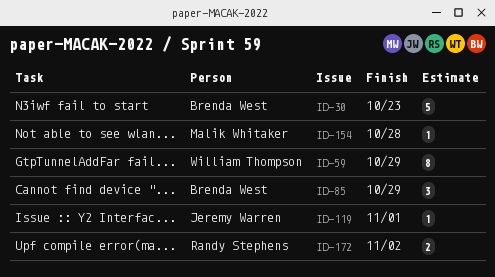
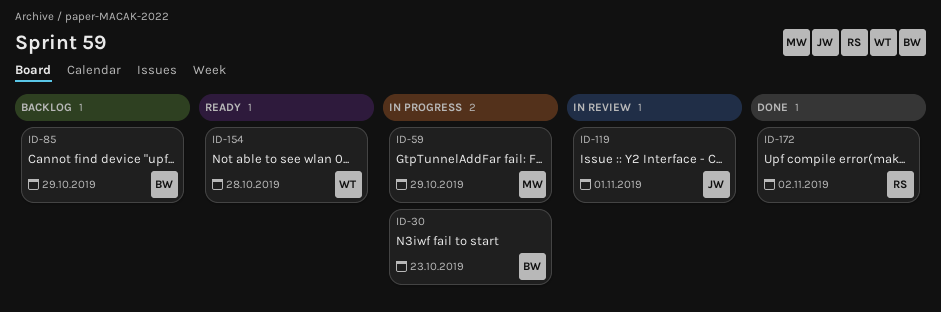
ID-59, owner: William Thompson -> Malik Whitaker
ID-154, owner: Malik Whitaker -> William Thompson

